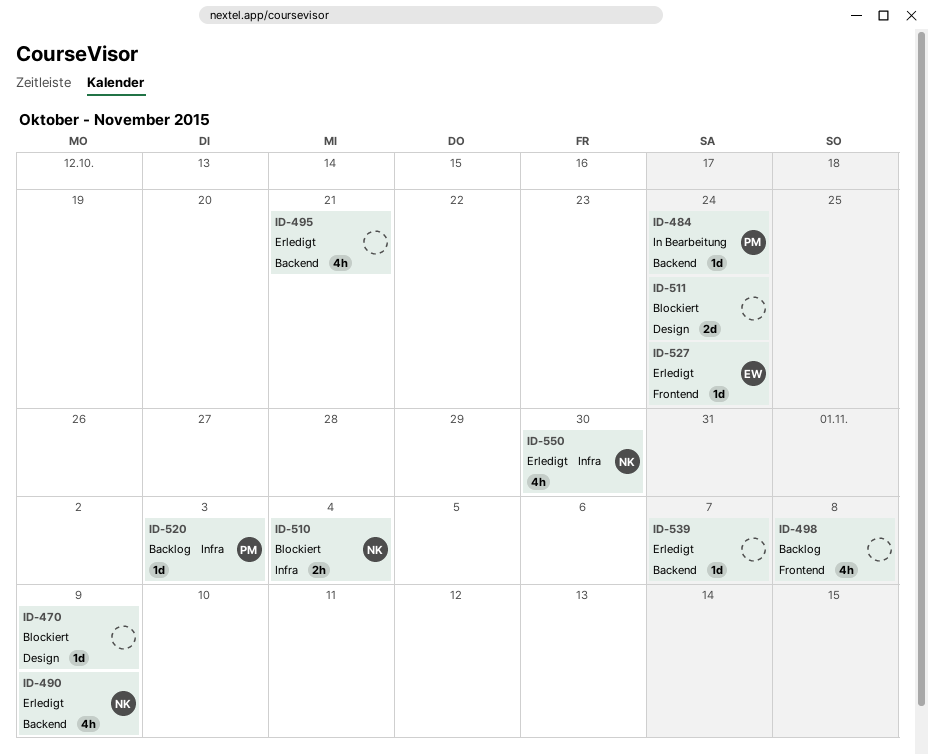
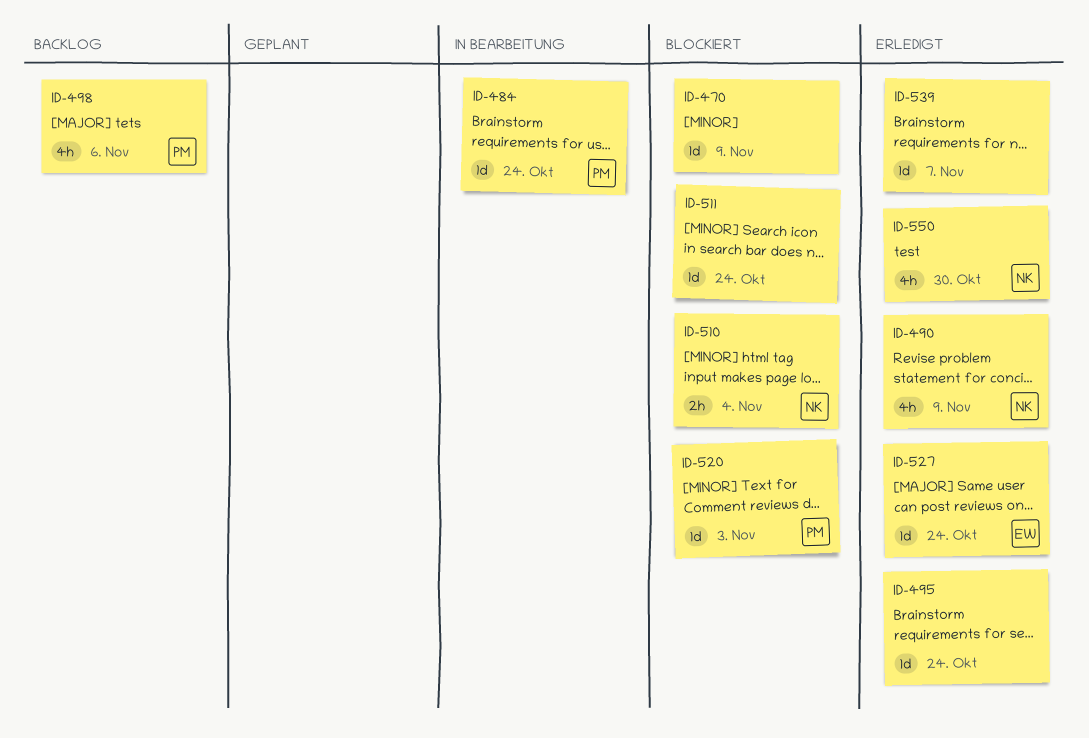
ID-495, estimate: 4h -> 1d
ID-495, due: Oct 21 -> Oct 24
ID-498, owner: none -> PM
ID-498, due: Nov 8 -> Nov 6
ID-511, estimate: 2d -> 1d
ID-520, status: Backlog -> Blockiert

